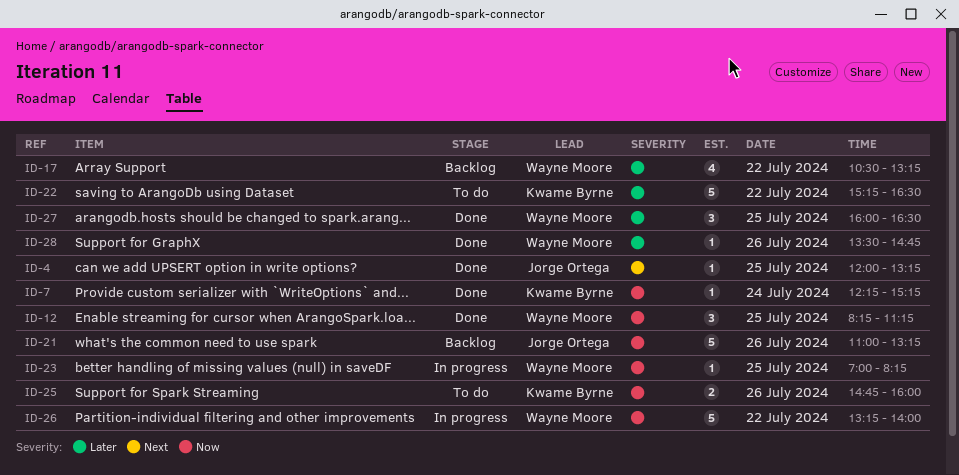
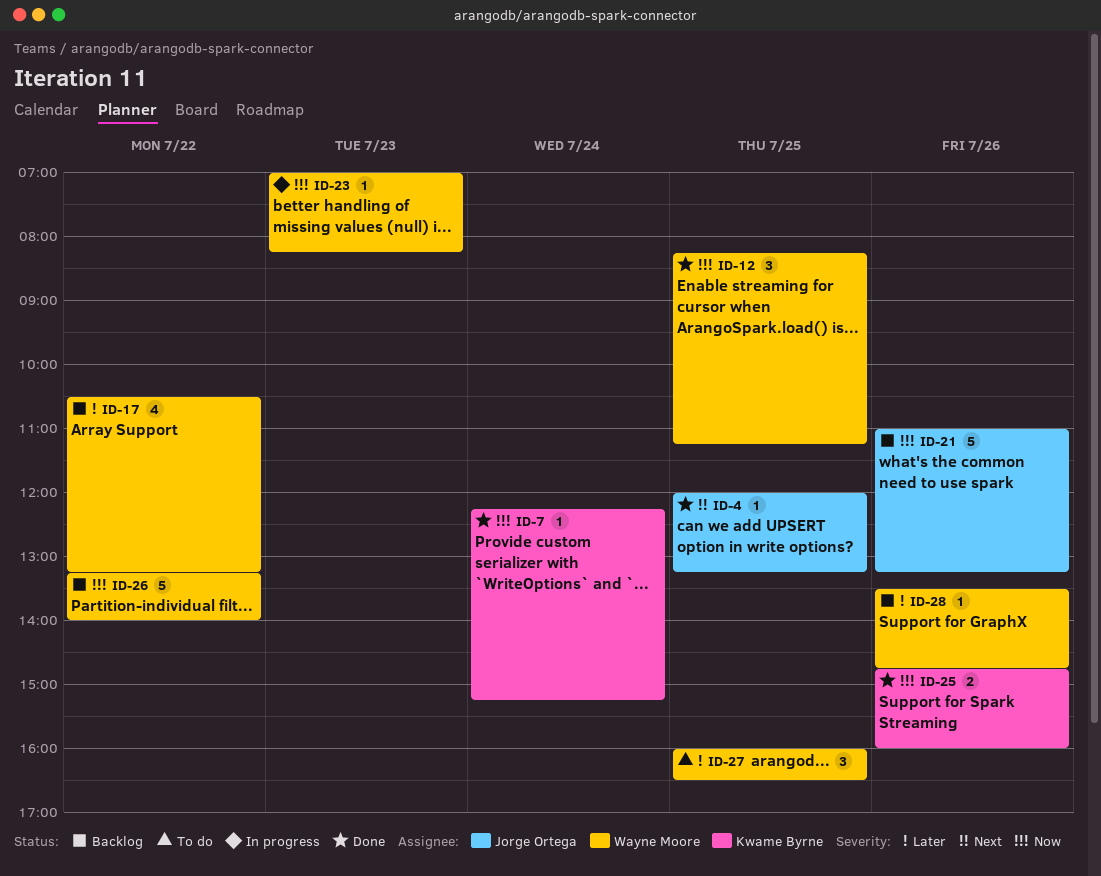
ID-22: present -> none
ID-23, day: Jul 25 -> Jul 23
ID-25, status: To do -> Done
ID-26, status: In progress -> Backlog
ID-27, status: Done -> To do
ID-28, status: Done -> Backlog

